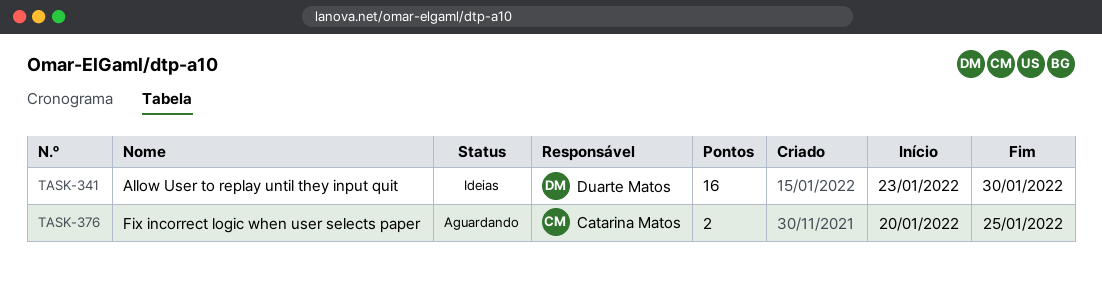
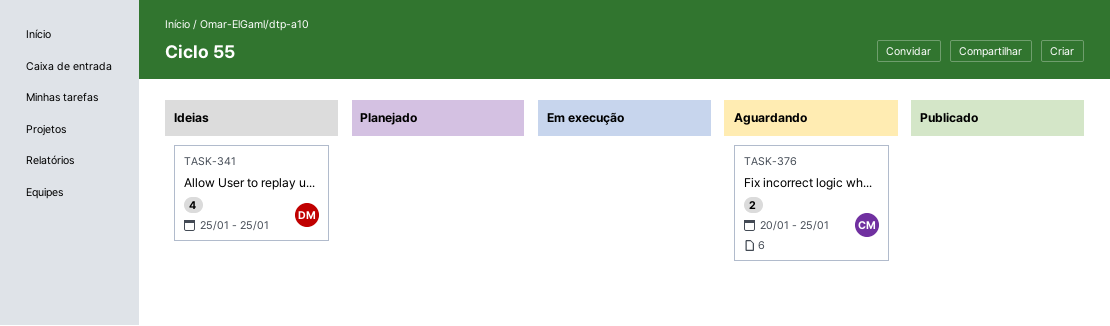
TASK-341, estimate: 16 -> 4
TASK-341, start: Jan 23 -> Jan 25
TASK-341, due: Jan 30 -> Jan 25

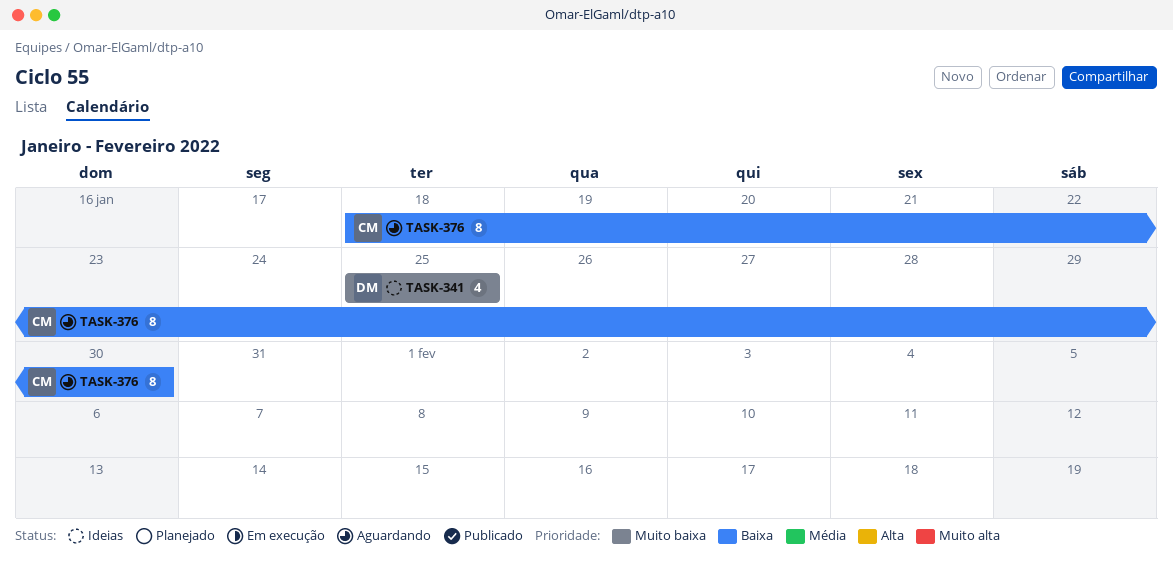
TASK-376, estimate: 2 -> 8
TASK-376, start: Jan 20 -> Jan 18
TASK-376, due: Jan 25 -> Jan 30

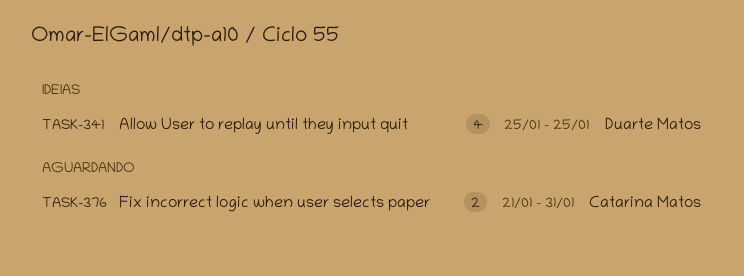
TASK-376, estimate: 8 -> 2
TASK-376, start: Jan 18 -> Jan 21
TASK-376, due: Jan 30 -> Jan 31

